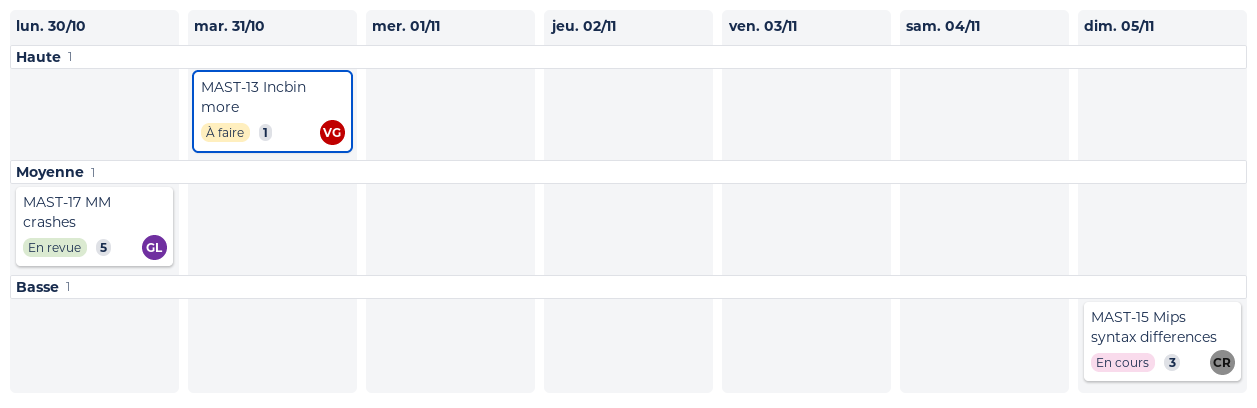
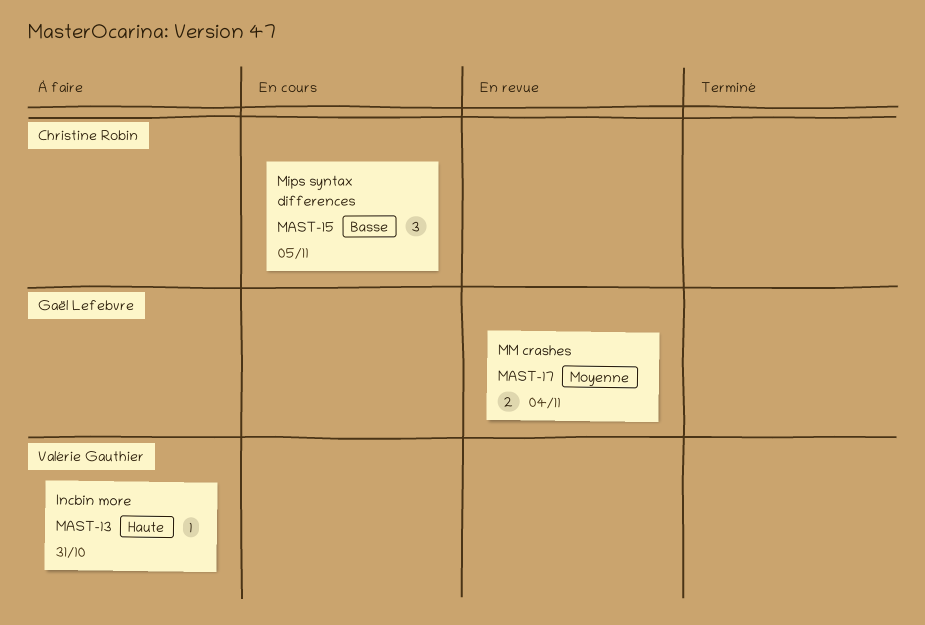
MAST-17, estimate: 5 -> 2
MAST-17, due: Oct 30 -> Nov 4

